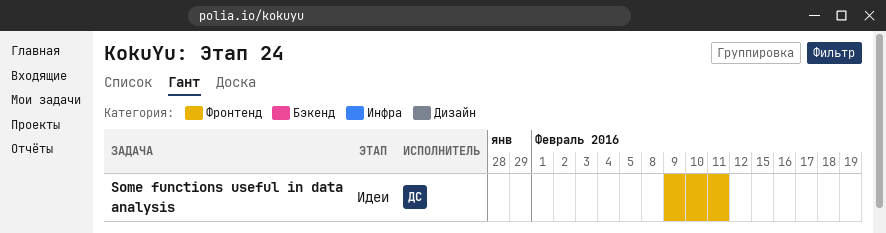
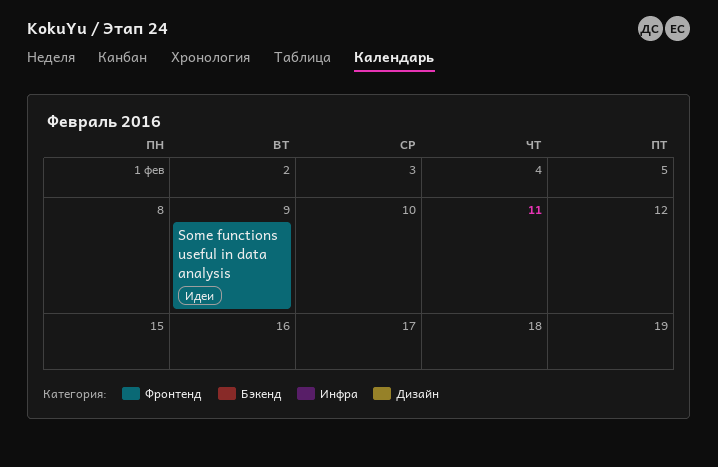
Some functions useful in data analysis, due: Feb 11 -> Feb 9

